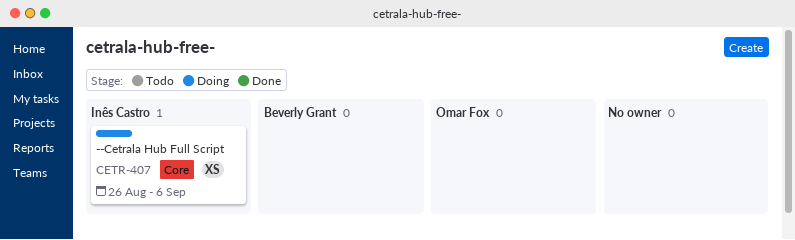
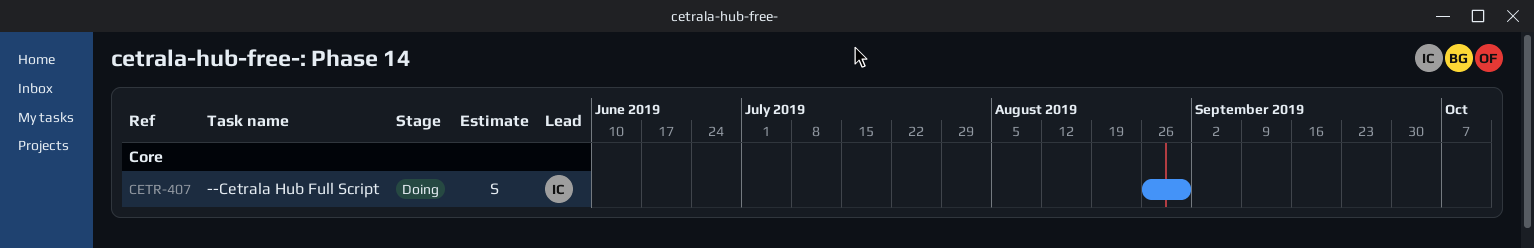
CETR-407, estimate: XS -> S
CETR-407, due: Sep 6 -> Aug 30

